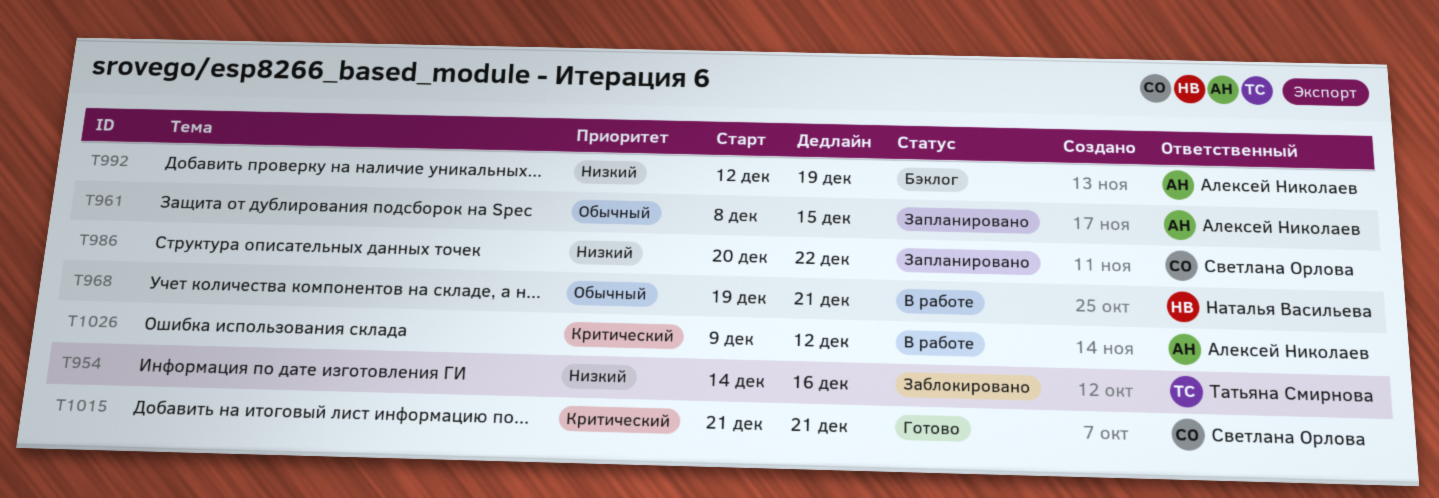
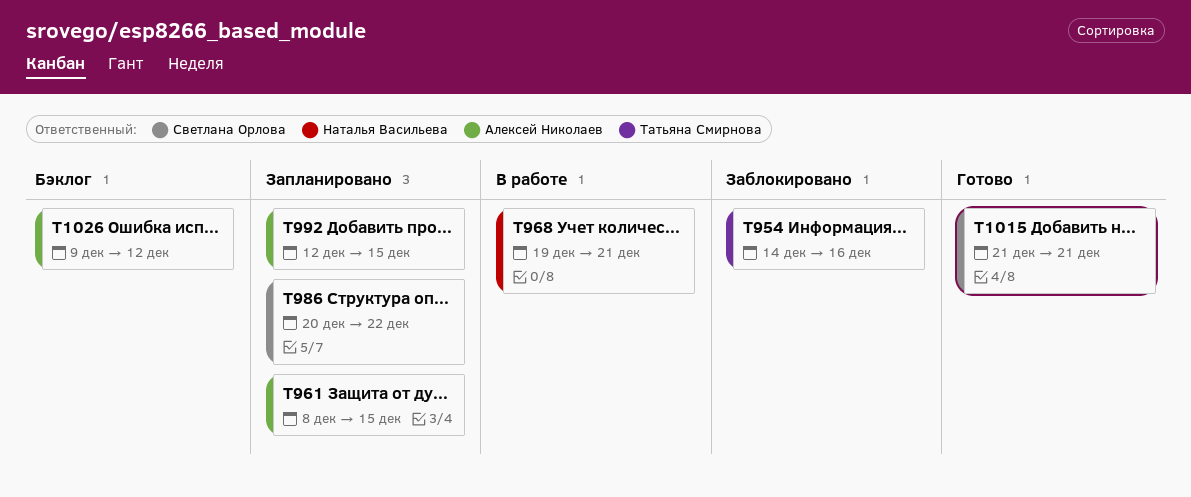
T992, status: Бэклог -> Запланировано
T992, due: Dec 19 -> Dec 15
T1026, status: В работе -> Бэклог

